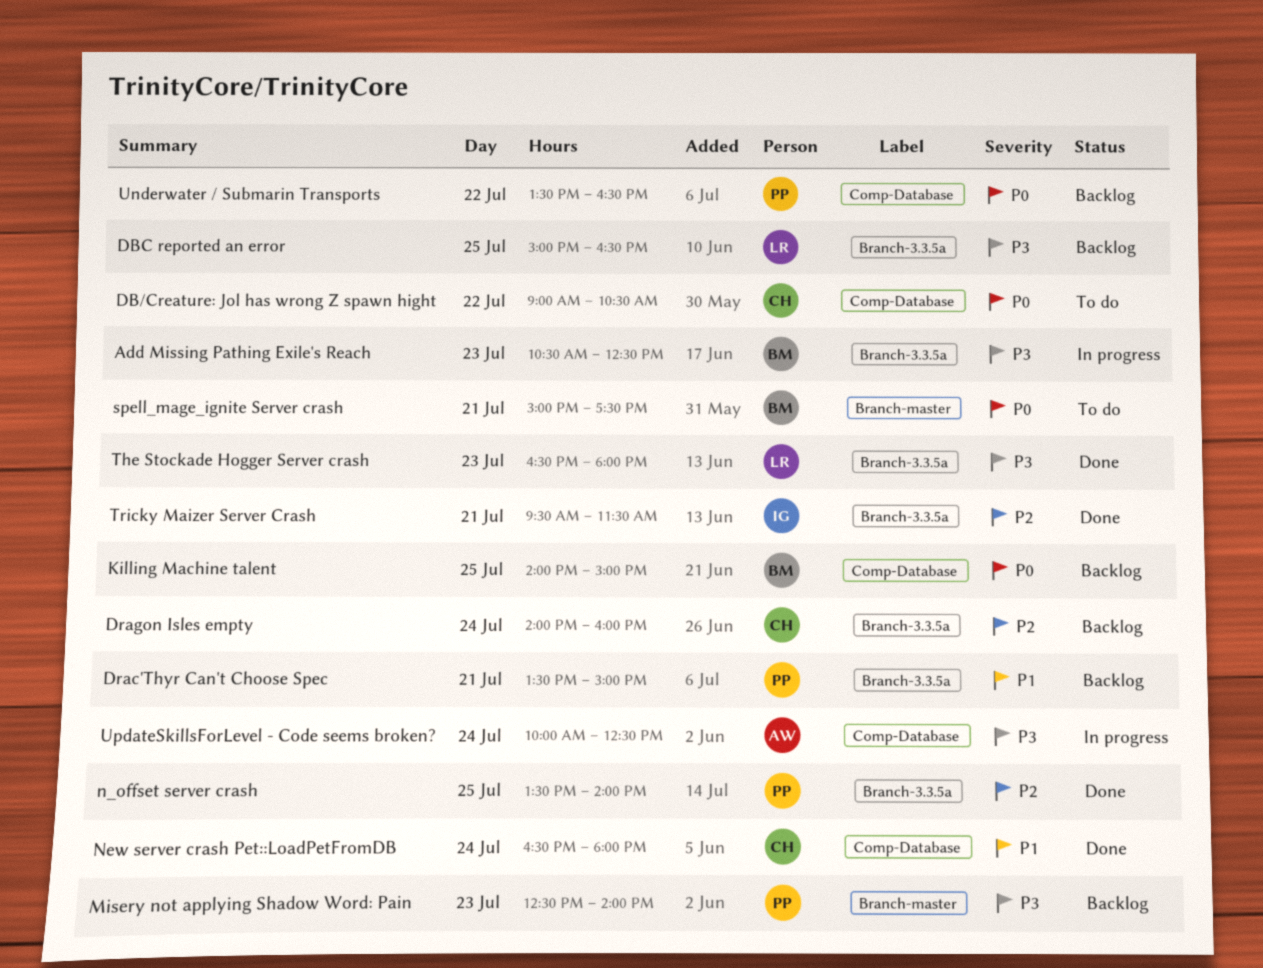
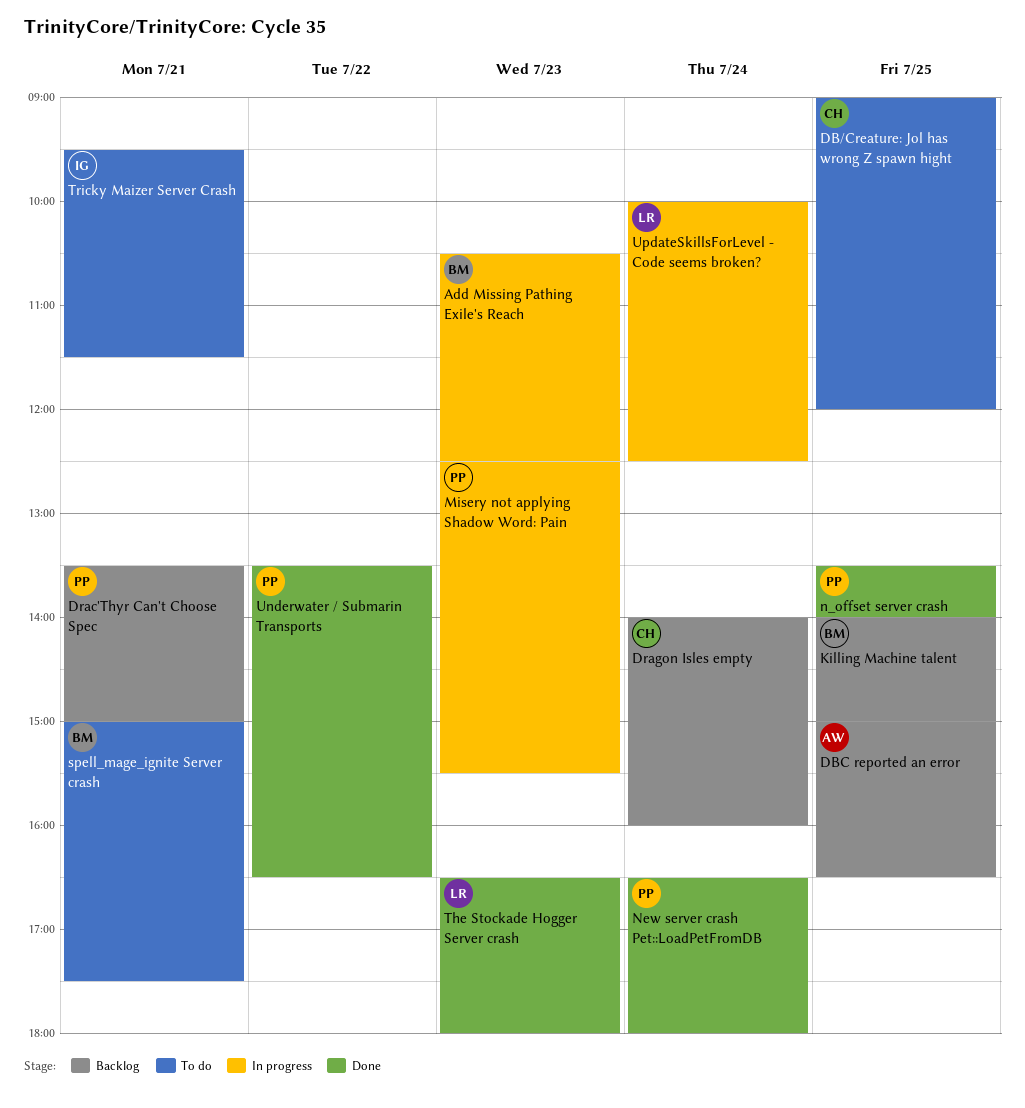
DB/Creature: Jol has wrong Z spawn hight, day: Jul 22 -> Jul 25
DB/Creature: Jol has wrong Z spawn hight, ends: 10:30 -> 12:00
DBC reported an error, owner: LR -> AW
Misery not applying Shadow Word: Pain, status: Backlog -> In progress
Misery not applying Shadow Word: Pain, ends: 14:00 -> 15:30
New server crash Pet::LoadPetFromDB, owner: CH -> PP
Tricky Maizer Server Crash, status: Done -> To do
Underwater / Submarin Transports, status: Backlog -> Done
UpdateSkillsForLevel - Code seems broken?, owner: AW -> LR

